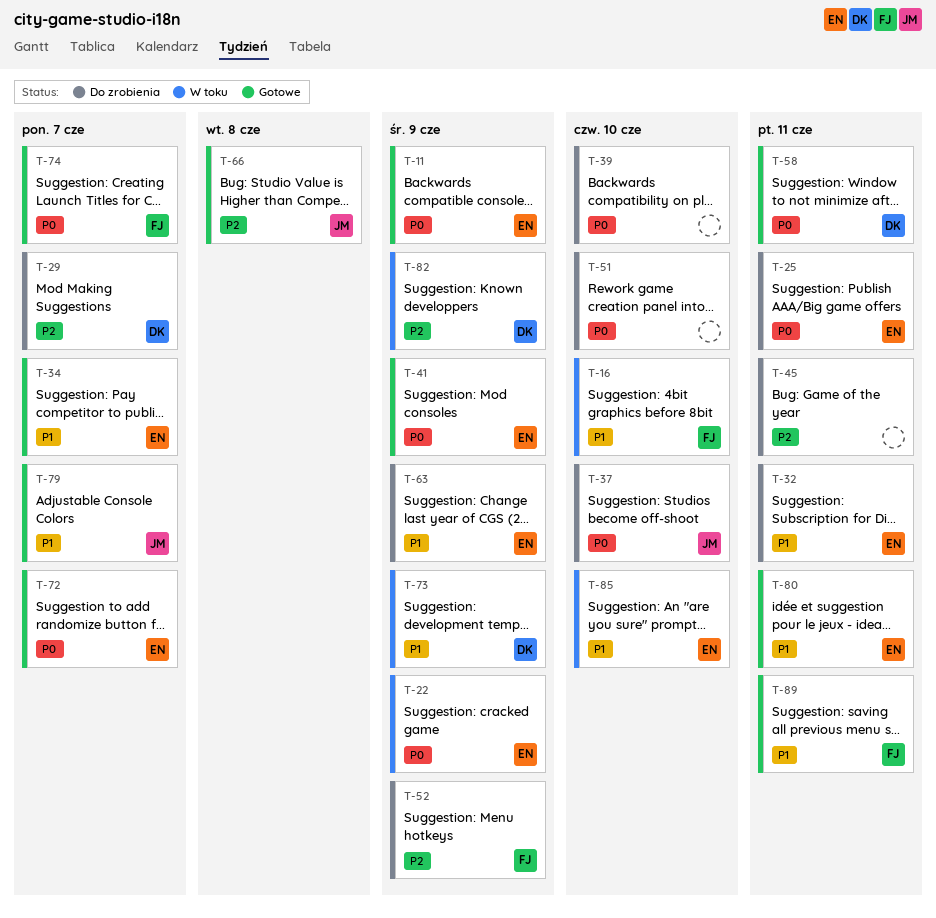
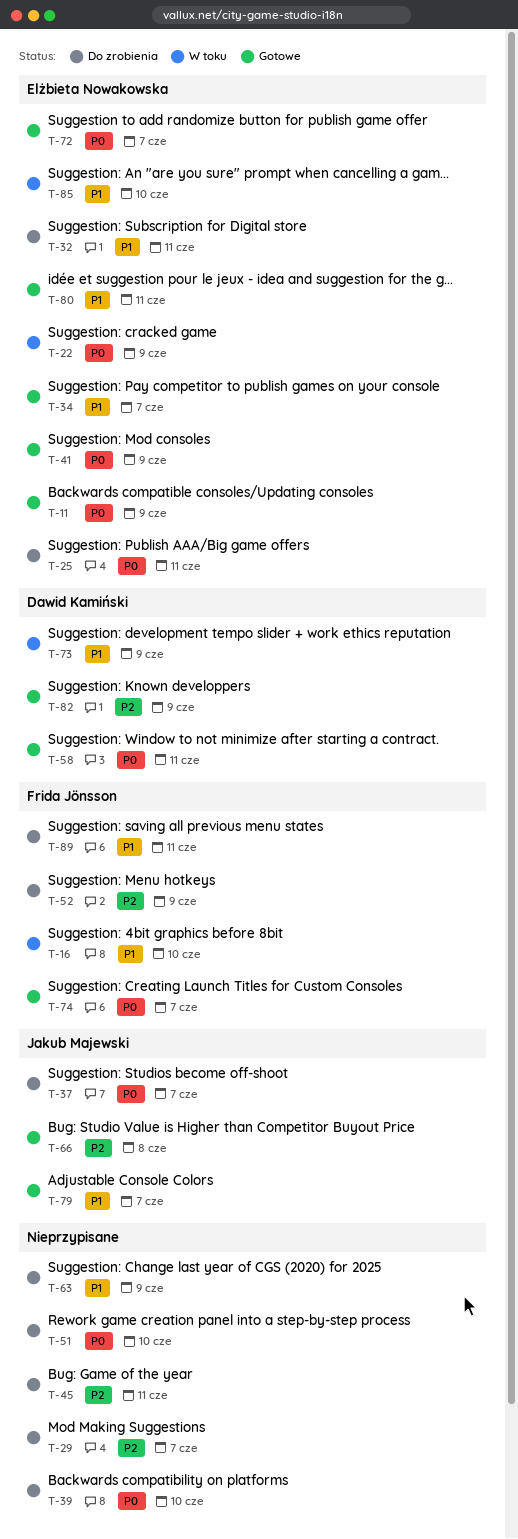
T-29, owner: Dawid Kamiński -> none
T-37, due: Jun 10 -> Jun 7
T-63, owner: Elżbieta Nowakowska -> none
T-82, status: W toku -> Gotowe
T-89, status: Gotowe -> Do zrobienia

